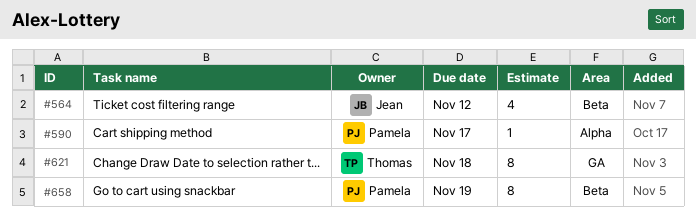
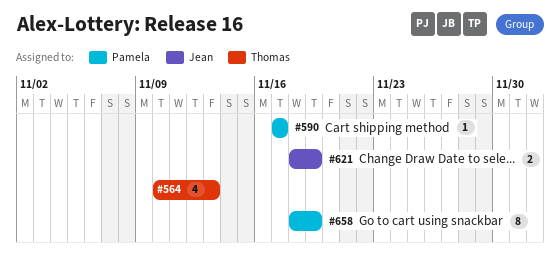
#564, owner: Jean -> Thomas
#564, due: Nov 12 -> Nov 13
#621, owner: Thomas -> Jean
#621, estimate: 8 -> 2
#621, due: Nov 18 -> Nov 19

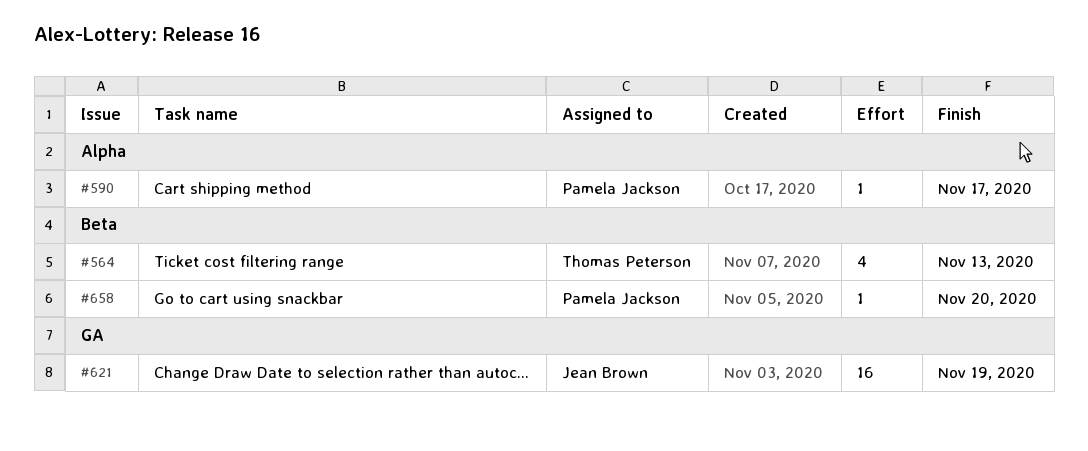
#621, estimate: 2 -> 16
#658, estimate: 8 -> 1
#658, due: Nov 19 -> Nov 20

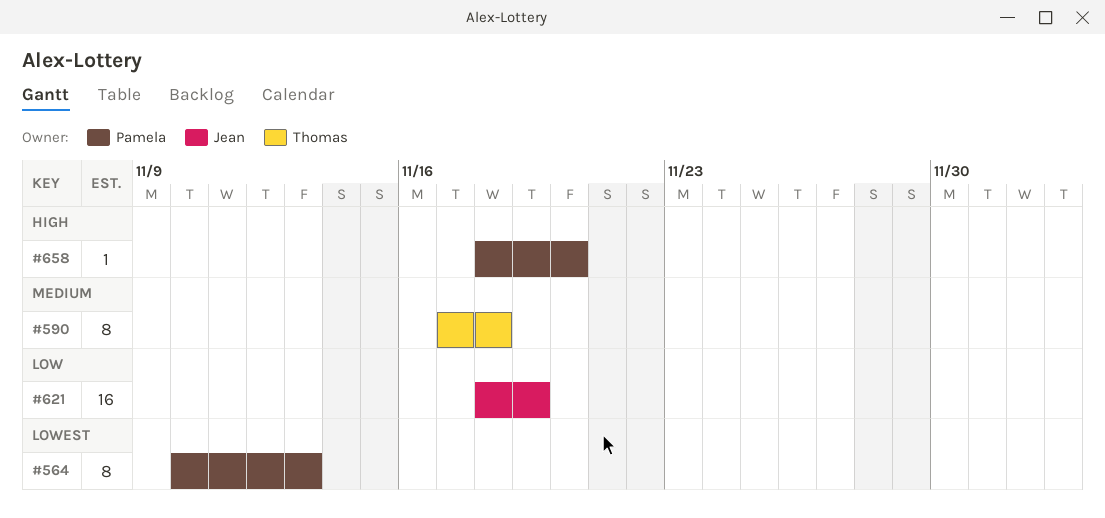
#564, owner: Thomas Peterson -> Pamela Jackson
#564, estimate: 4 -> 8
#590, owner: Pamela Jackson -> Thomas Peterson
#590, estimate: 1 -> 8
#590, due: Nov 17 -> Nov 18

